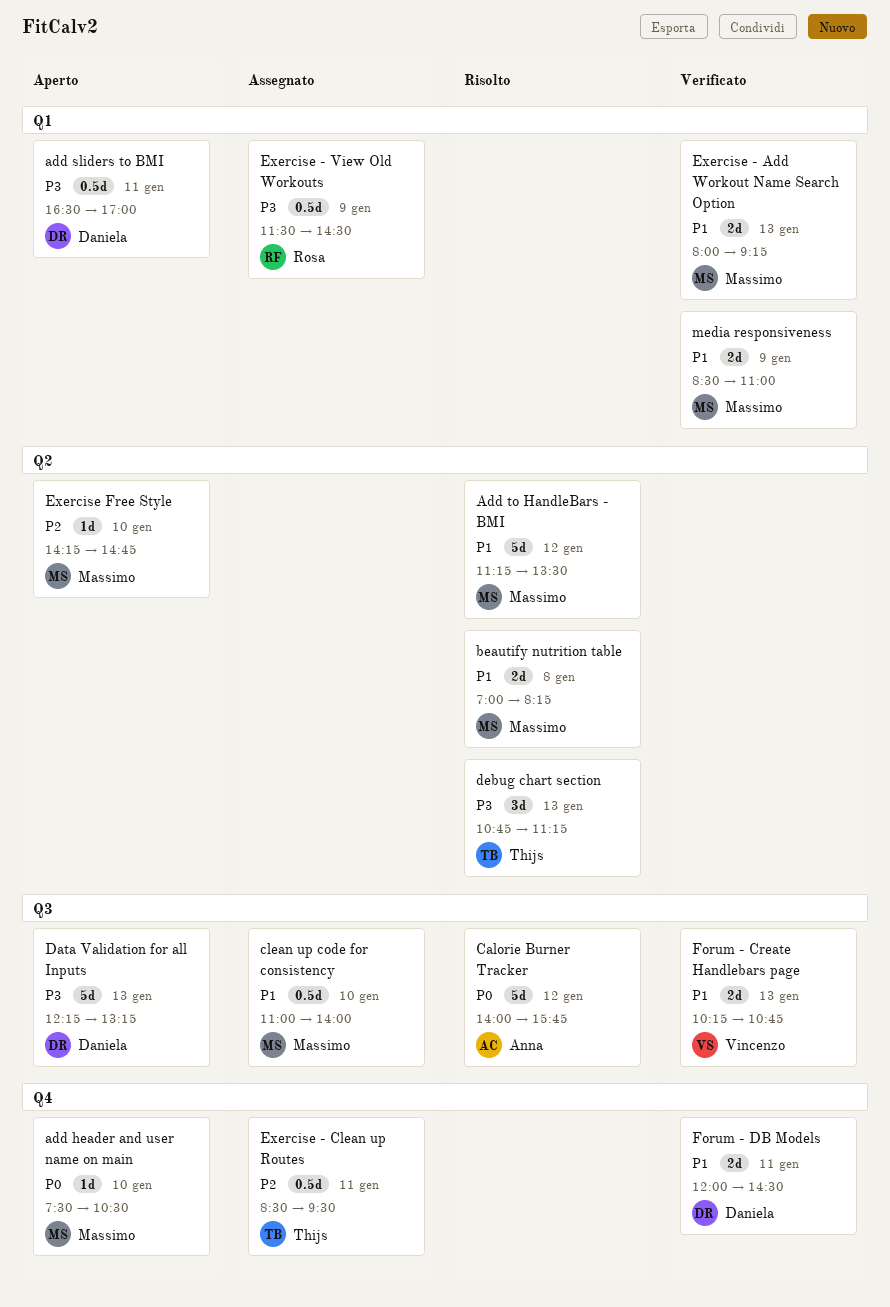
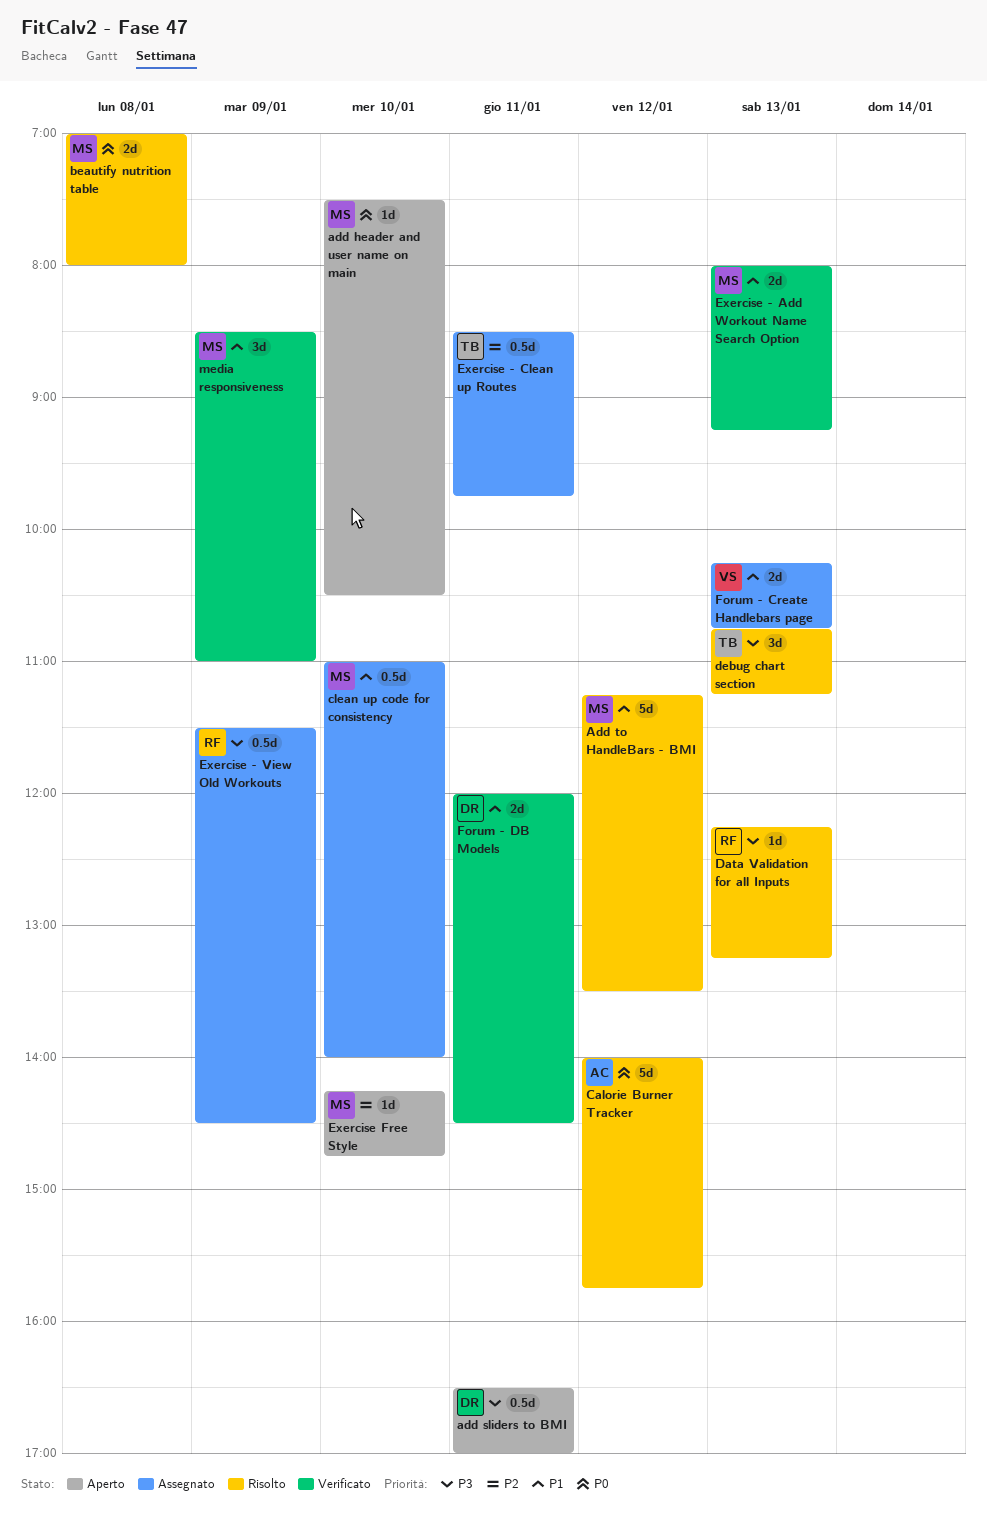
beautify nutrition table, priority: P1 -> P0
beautify nutrition table, ends: 08:15 -> 08:00
Data Validation for all Inputs, status: Aperto -> Risolto
Data Validation for all Inputs, owner: Daniela -> Rosa
Data Validation for all Inputs, estimate: 5d -> 1d
Exercise - Clean up Routes, ends: 09:30 -> 09:45
Forum - Create Handlebars page, status: Verificato -> Assegnato
media responsiveness, estimate: 2d -> 3d

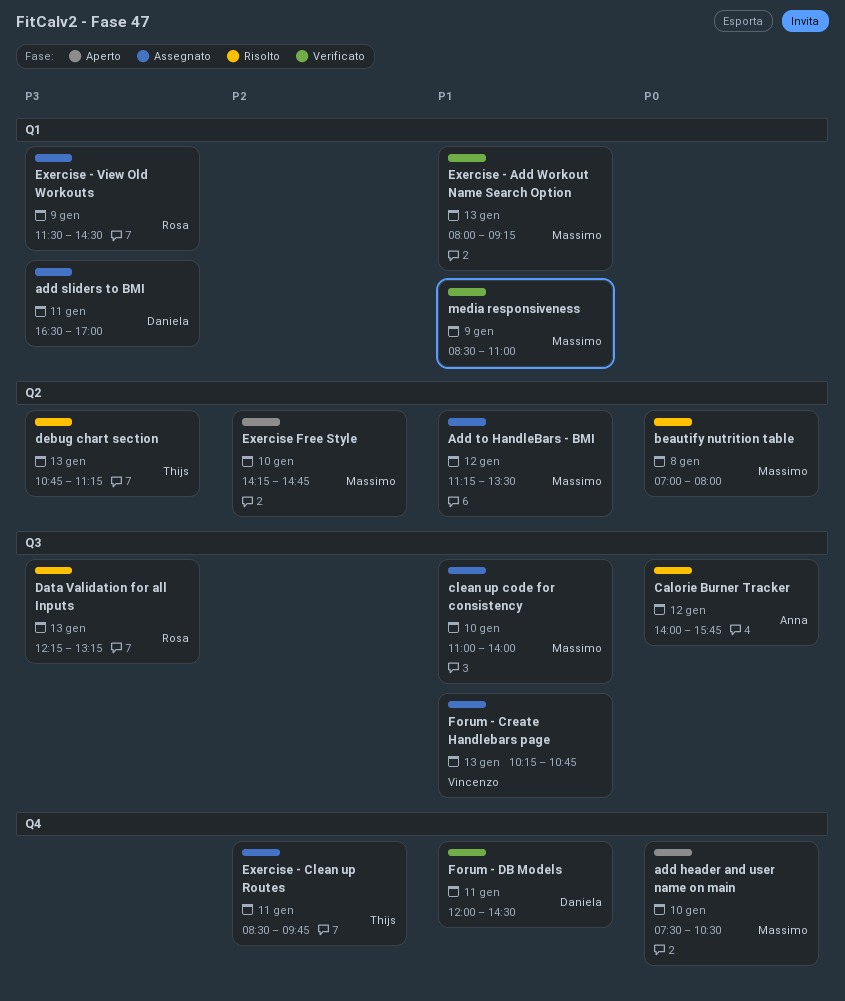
add sliders to BMI, status: Aperto -> Assegnato
Add to HandleBars - BMI, status: Risolto -> Assegnato

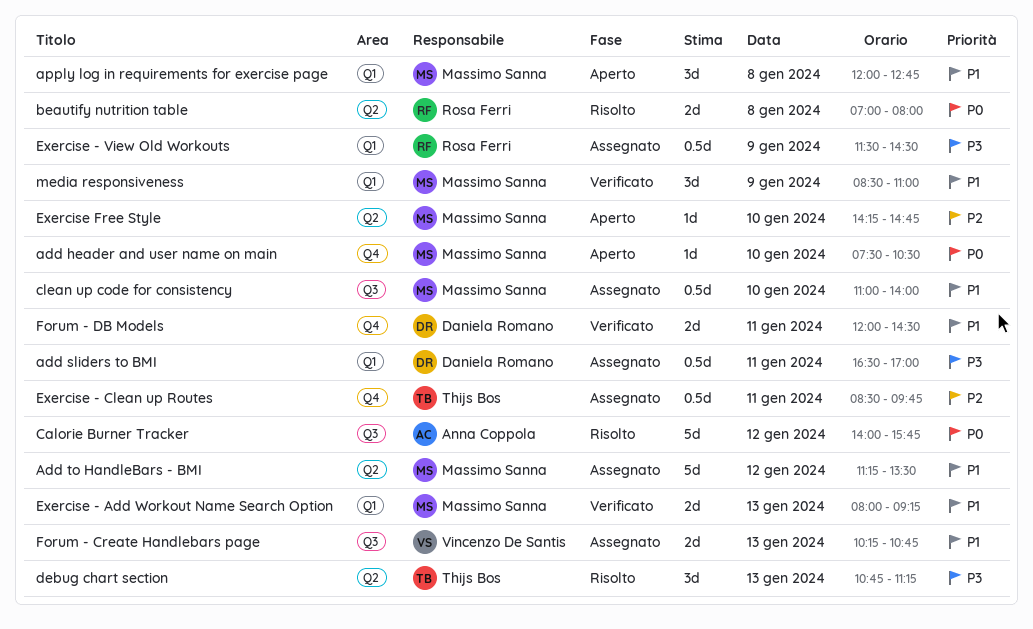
apply log in requirements for exercise page: none -> present
beautify nutrition table, owner: Massimo Sanna -> Rosa Ferri
Data Validation for all Inputs: present -> none

